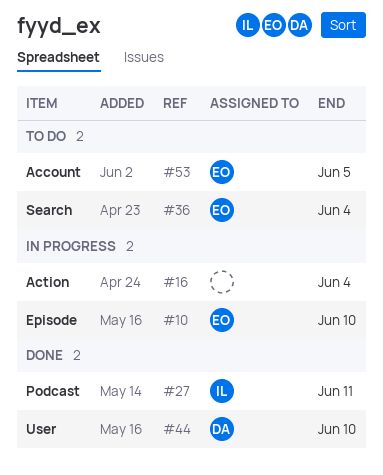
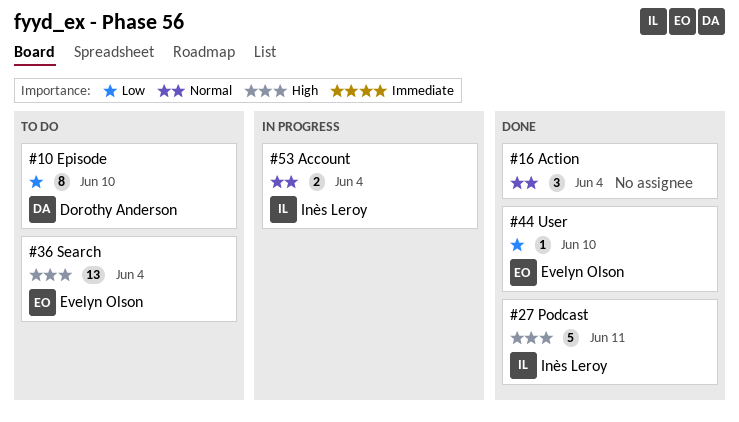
#10, status: In progress -> To do
#10, owner: Evelyn Olson -> Dorothy Anderson
#16, status: In progress -> Done
#44, owner: Dorothy Anderson -> Evelyn Olson
#53, status: To do -> In progress
#53, owner: Evelyn Olson -> Inès Leroy
#53, due: Jun 5 -> Jun 4

